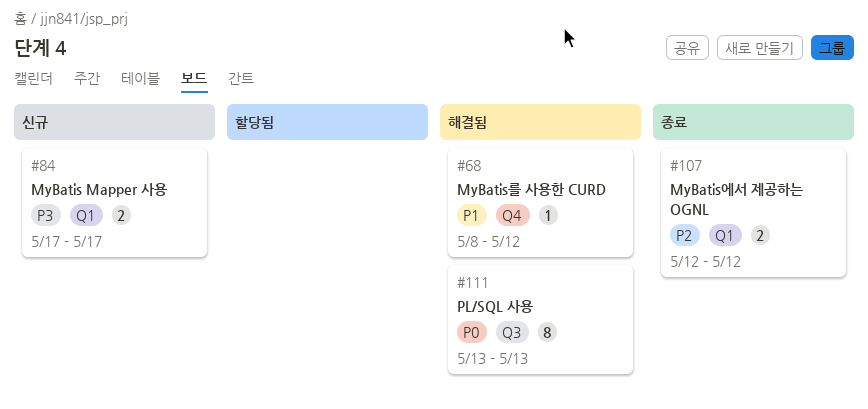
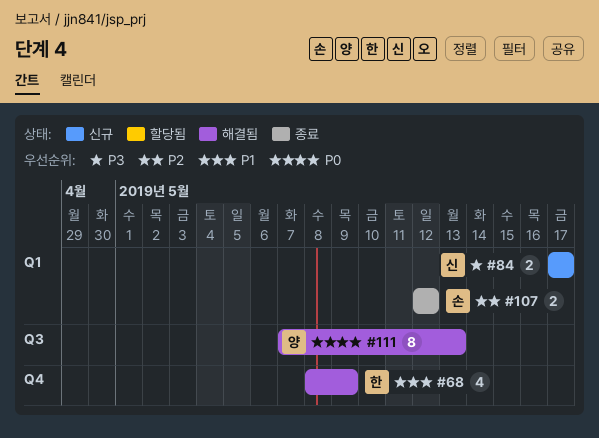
#68, estimate: 1 -> 4
#68, due: May 12 -> May 9
#111, start: May 13 -> May 7

